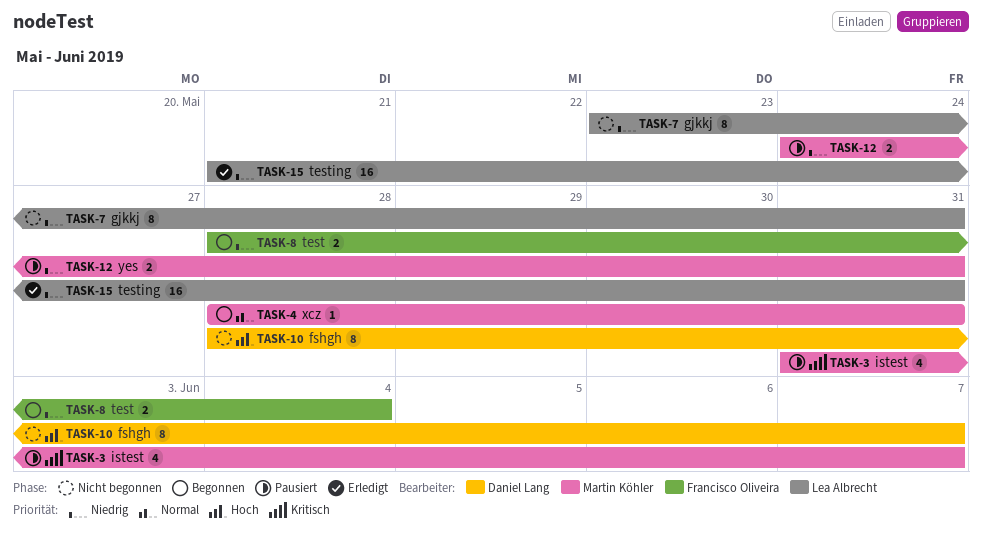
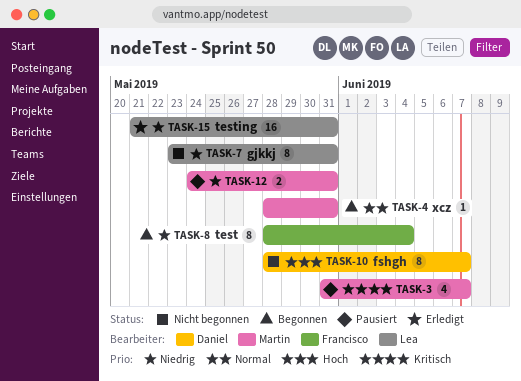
TASK-8, estimate: 2 -> 8

